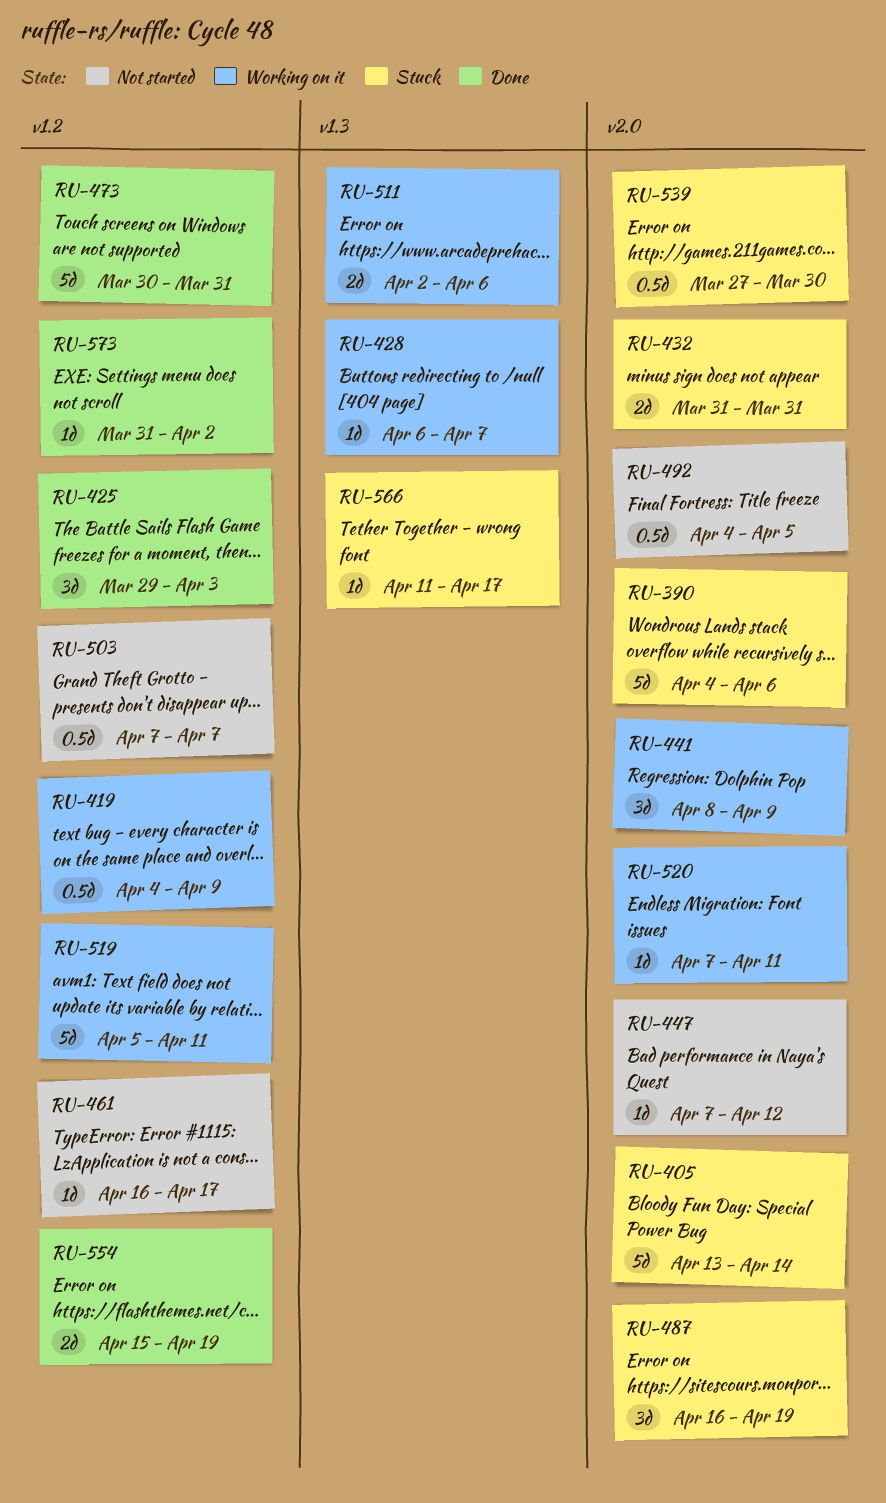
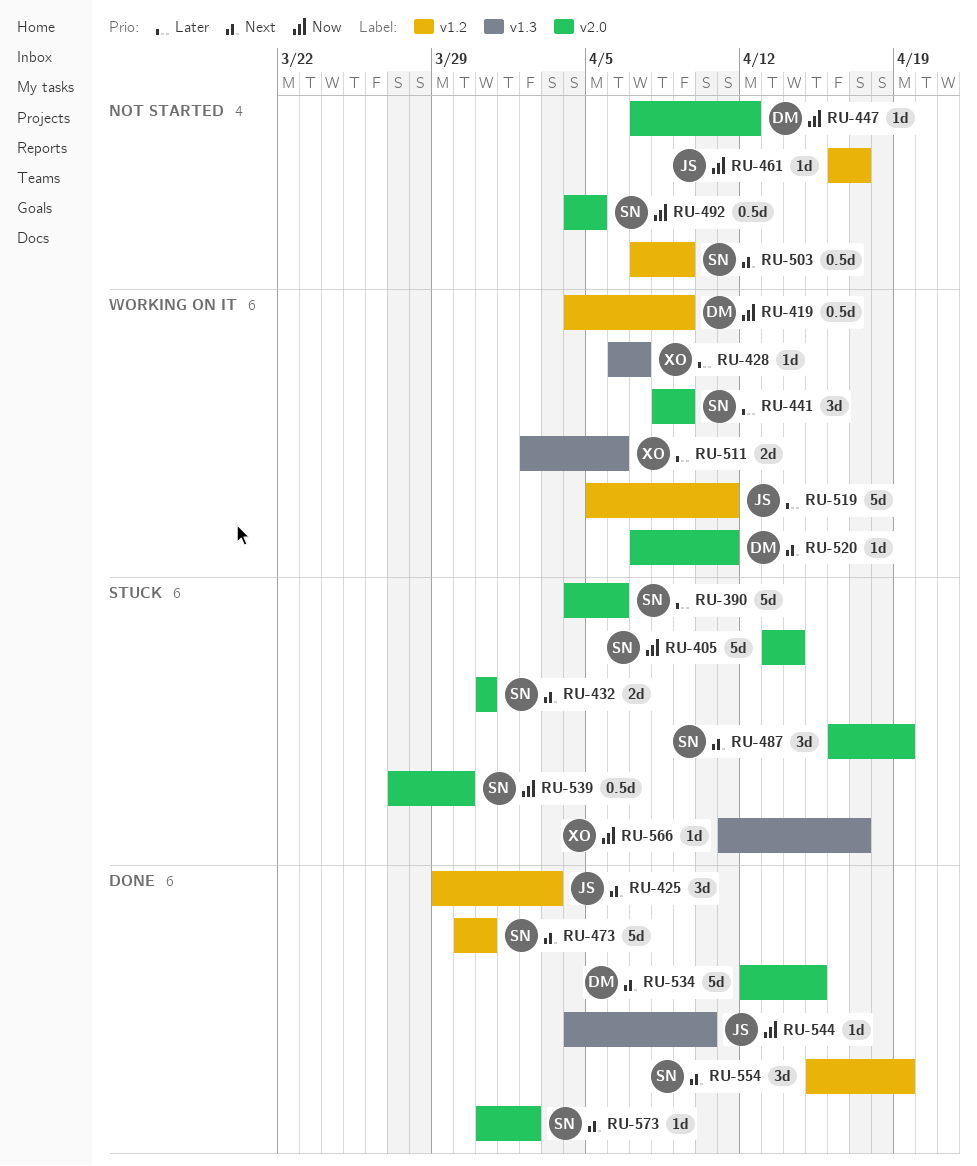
RU-503, due: Apr 7 -> Apr 9
RU-534: none -> present
RU-544: none -> present
RU-554, estimate: 2d -> 3d
RU-573, label: v1.2 -> v2.0

